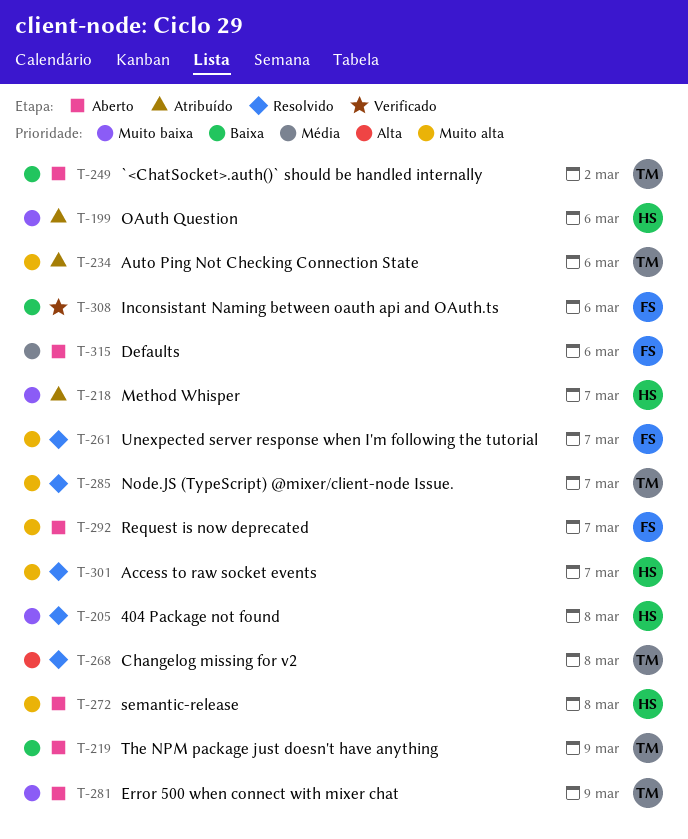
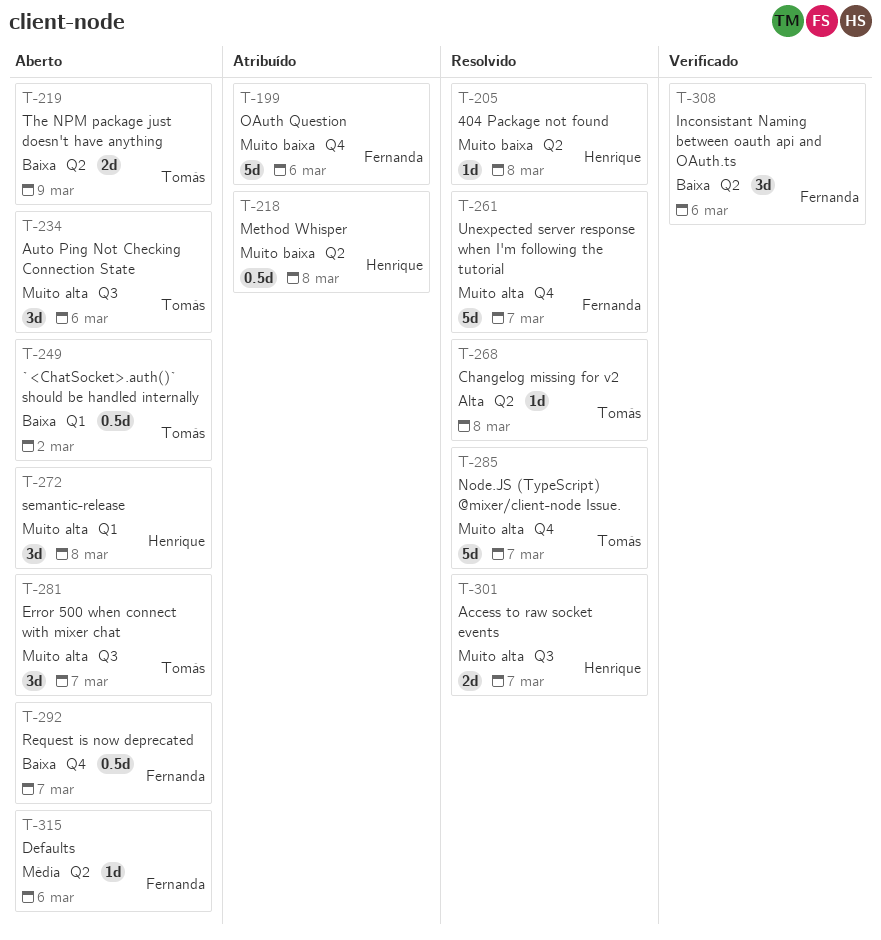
T-199, owner: Henrique -> Fernanda
T-218, due: Mar 7 -> Mar 8
T-234, status: Atribuído -> Aberto
T-281, priority: Muito baixa -> Muito alta
T-281, due: Mar 9 -> Mar 7
T-292, priority: Muito alta -> Baixa

